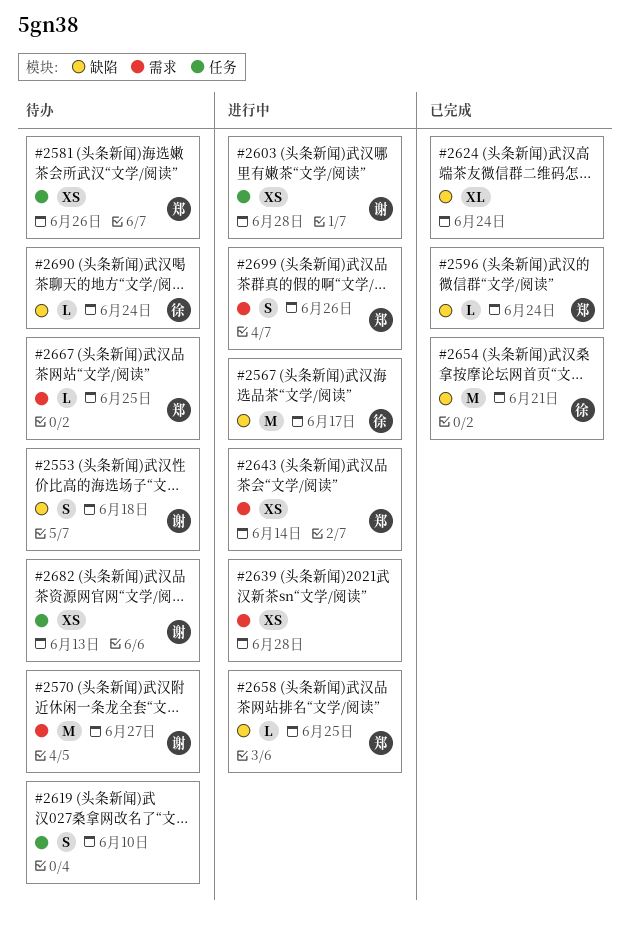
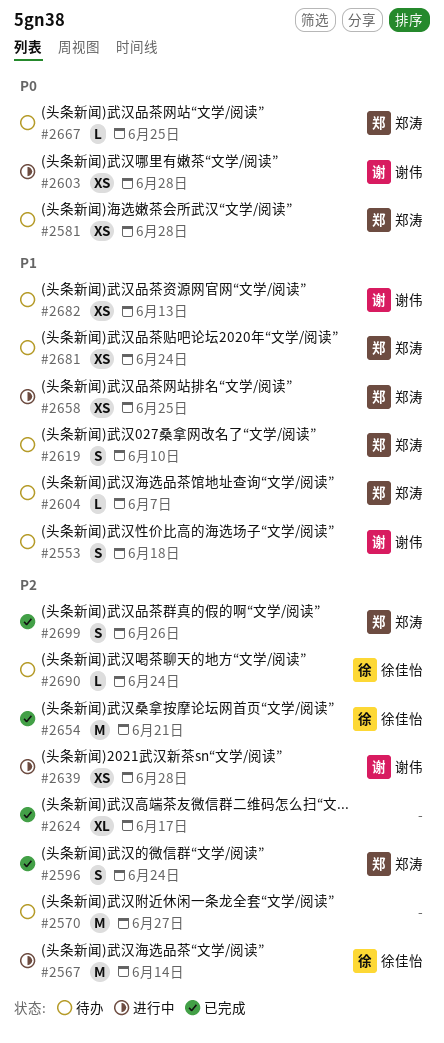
#2567, due: Jun 17 -> Jun 14
#2570, owner: 谢伟 -> none
#2581, due: Jun 26 -> Jun 28
#2596, estimate: L -> S
#2604: none -> present
#2619, owner: none -> 郑涛
#2624, due: Jun 24 -> Jun 17
#2639, owner: none -> 谢伟
#2643: present -> none
#2658, estimate: L -> XS
#2681: none -> present
#2699, status: 进行中 -> 已完成

